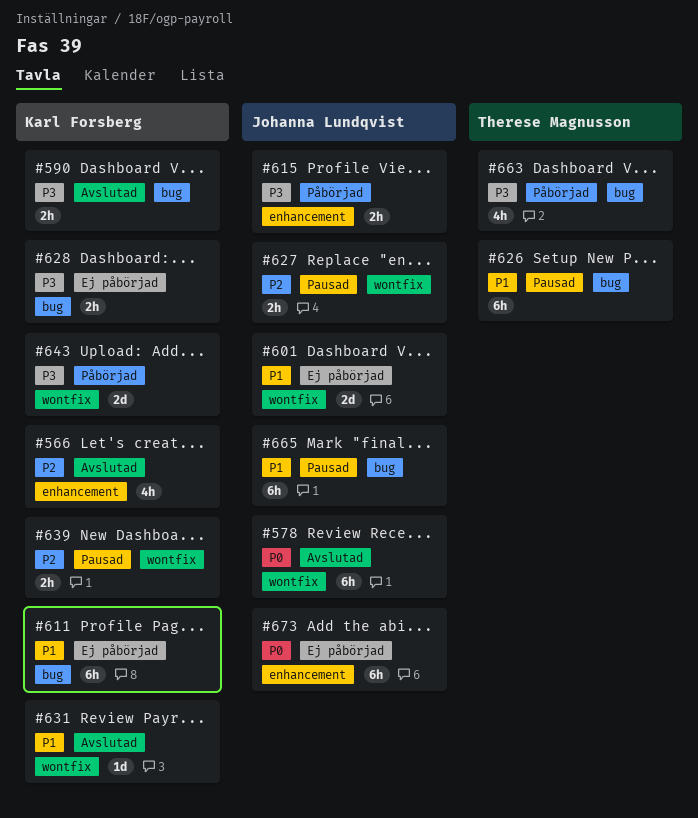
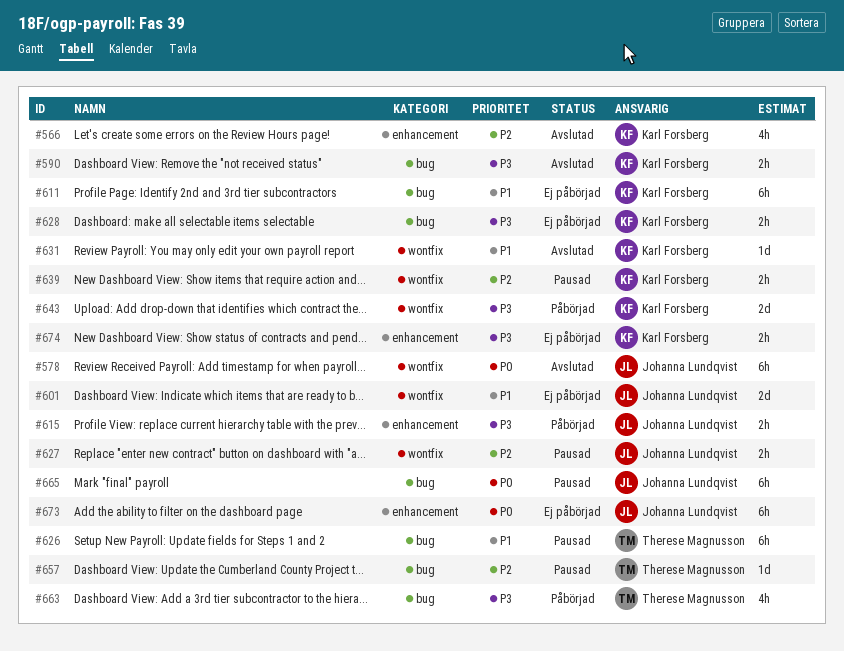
#657: none -> present
#665, priority: P1 -> P0
#674: none -> present

